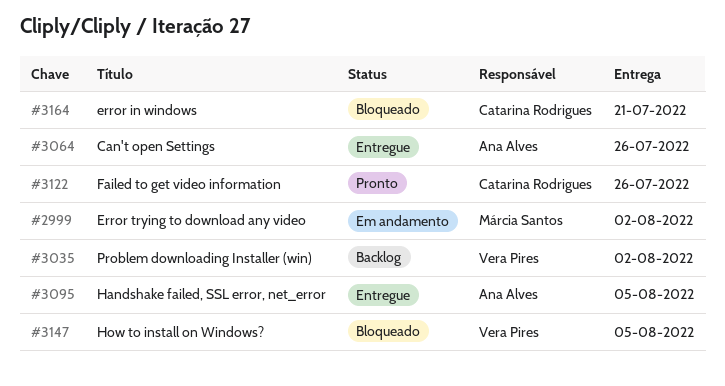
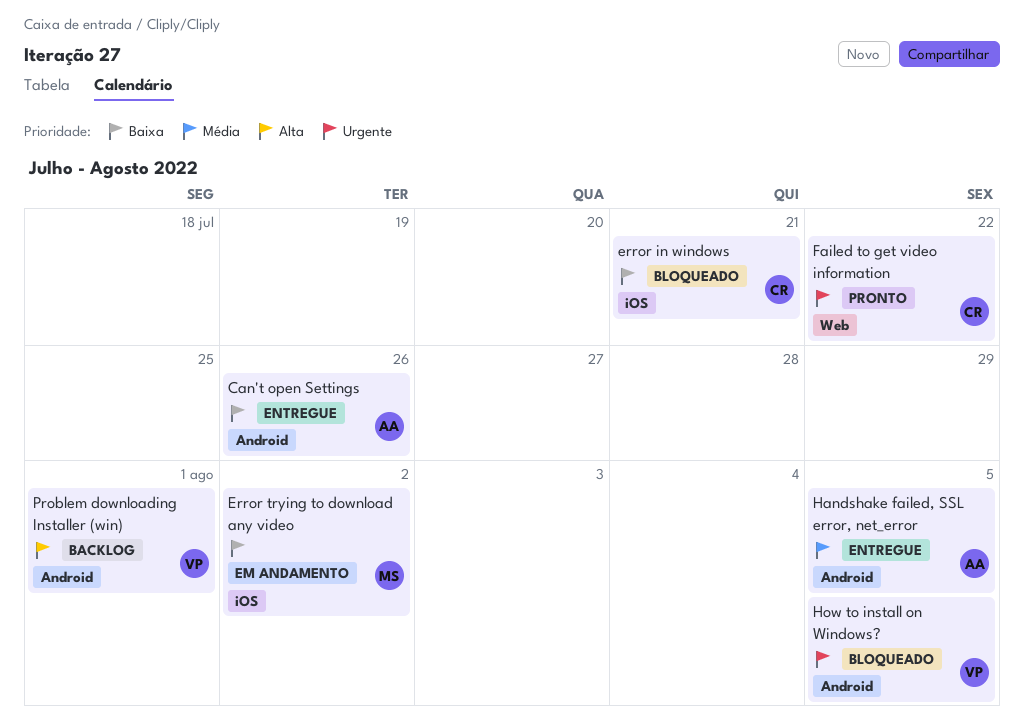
Failed to get video information, due: Jul 26 -> Jul 22
Problem downloading Installer (win), due: Aug 2 -> Aug 1

